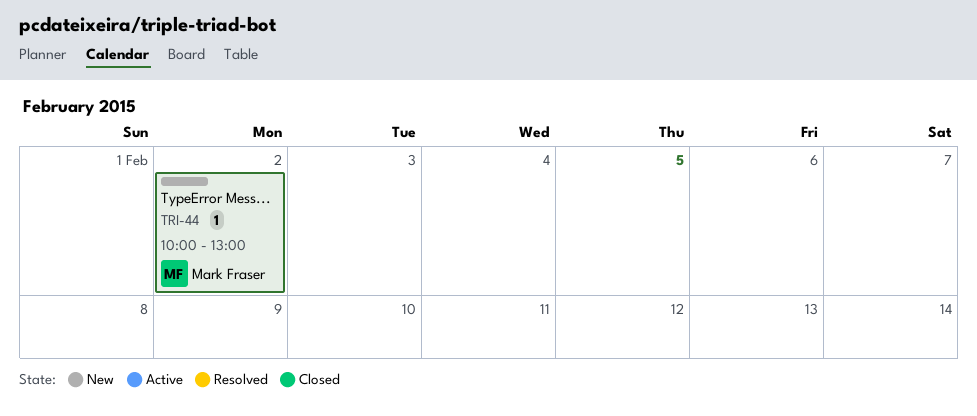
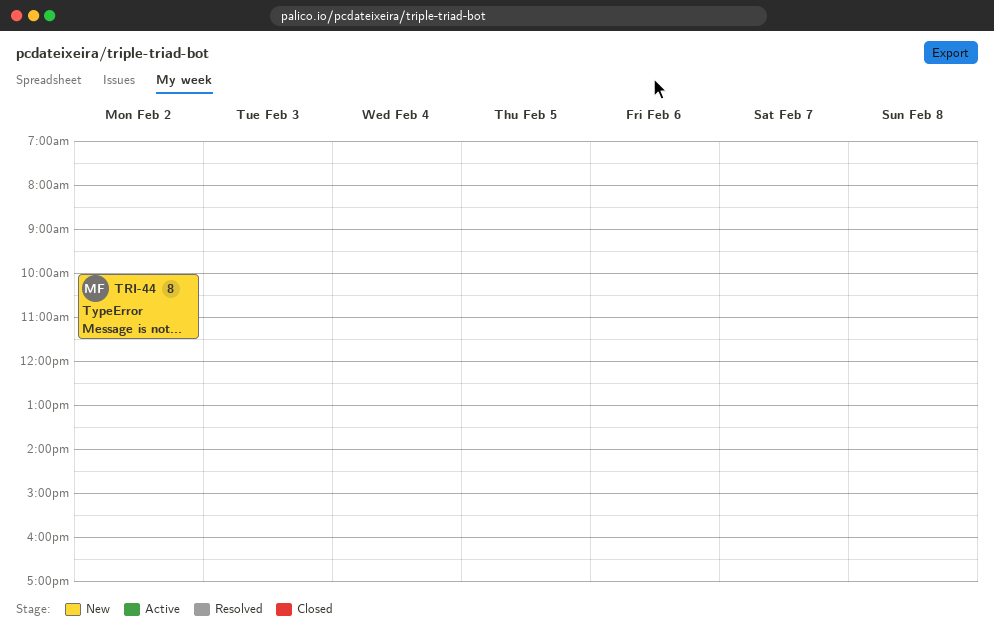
TRI-44, estimate: 1 -> 8
TRI-44, ends: 13:00 -> 11:30

